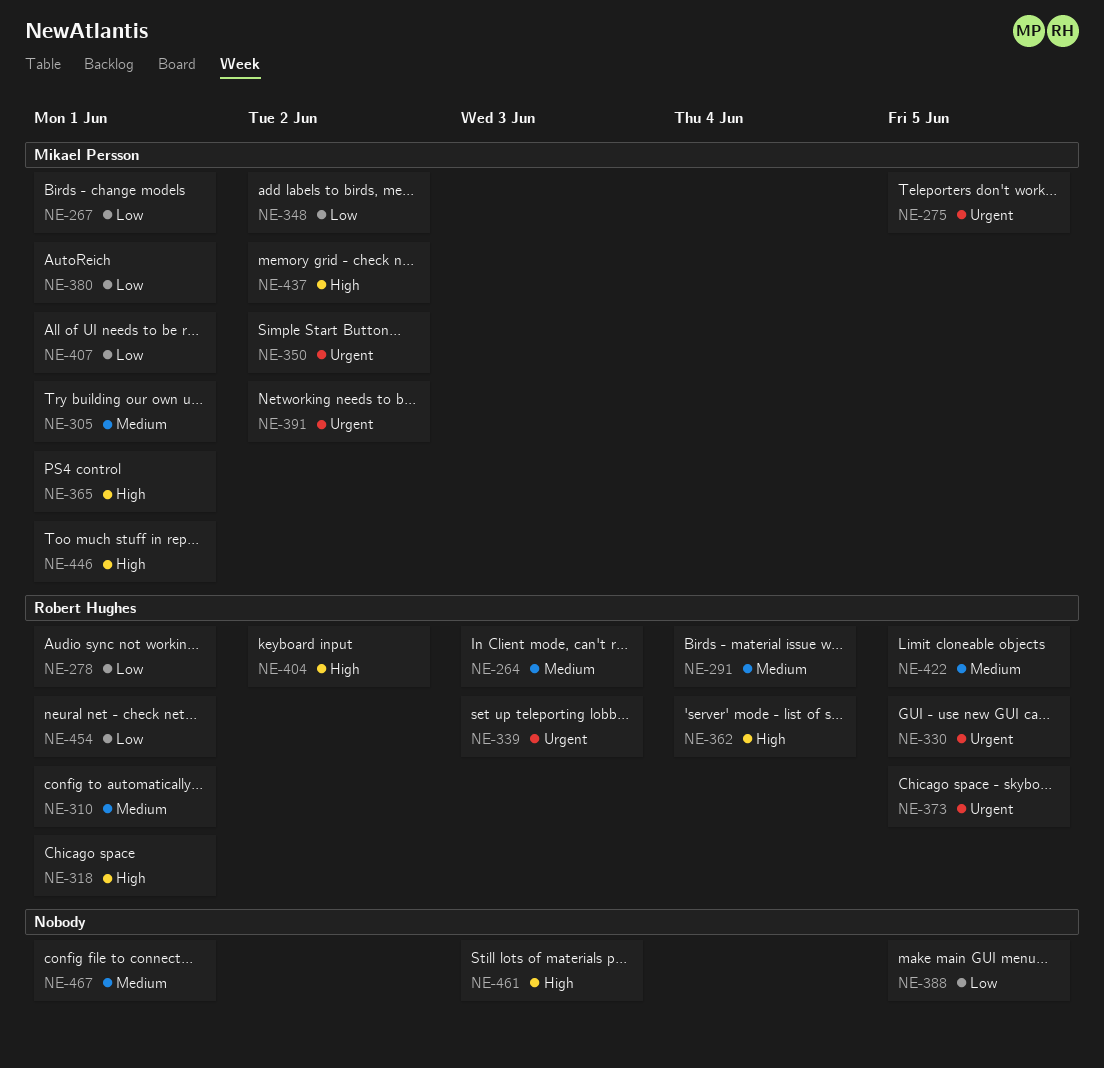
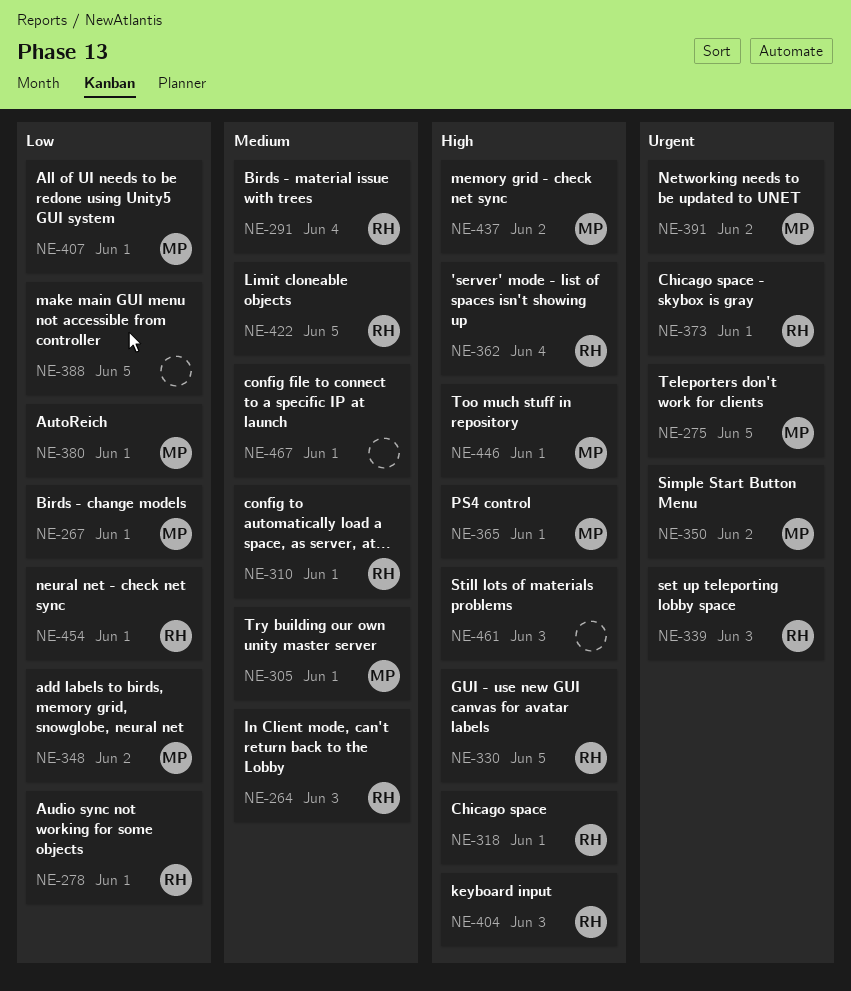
NE-330, priority: Urgent -> High
NE-373, due: Jun 5 -> Jun 1
NE-404, due: Jun 2 -> Jun 3

